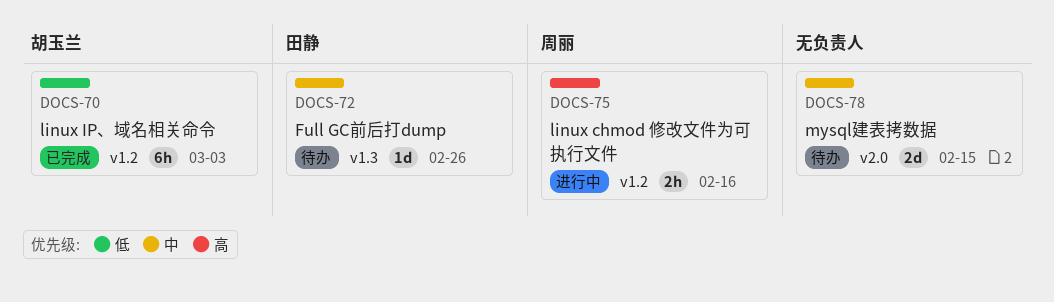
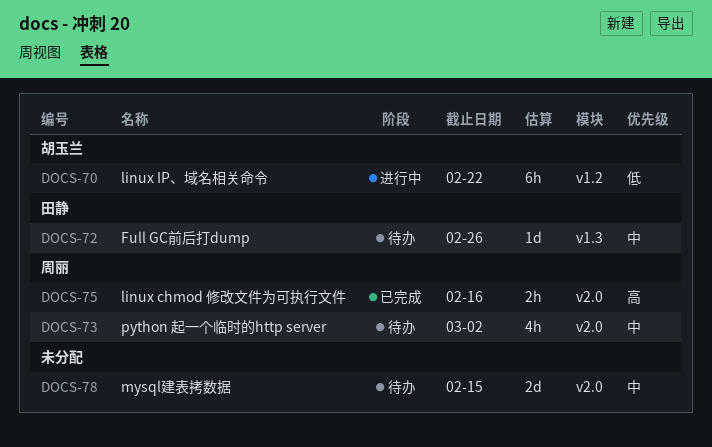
DOCS-70, status: 已完成 -> 进行中
DOCS-70, due: Mar 3 -> Feb 22
DOCS-73: none -> present
DOCS-75, status: 进行中 -> 已完成
DOCS-75, label: v1.2 -> v2.0

